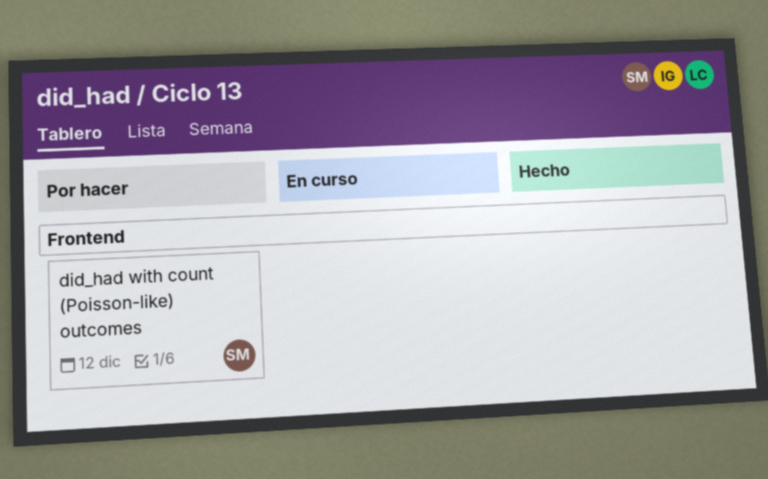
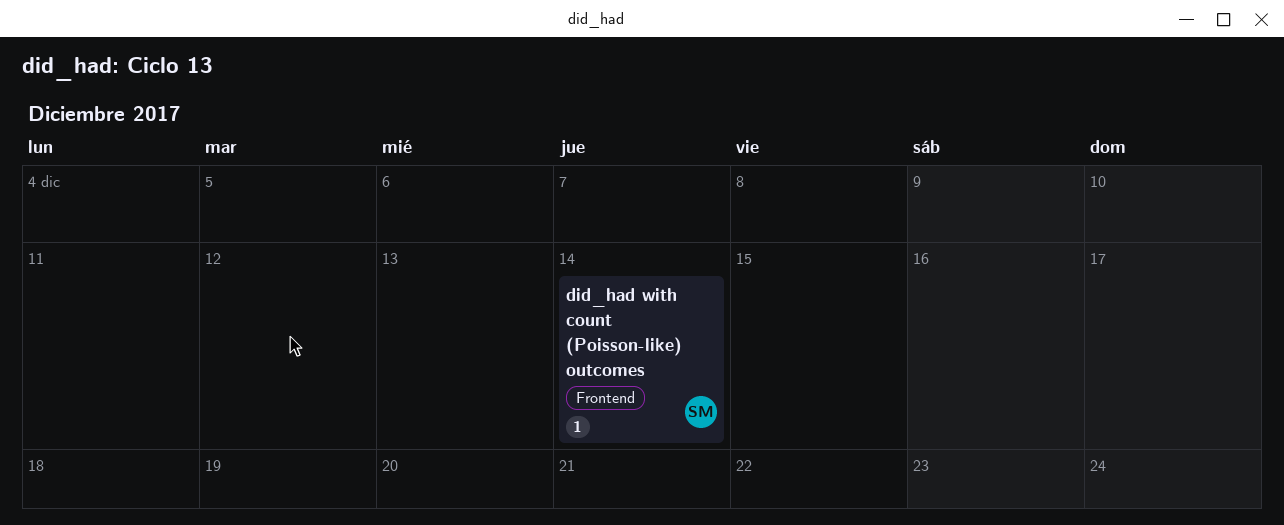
did_had with count (Poisson-like) outcomes, due: Dec 12 -> Dec 14

